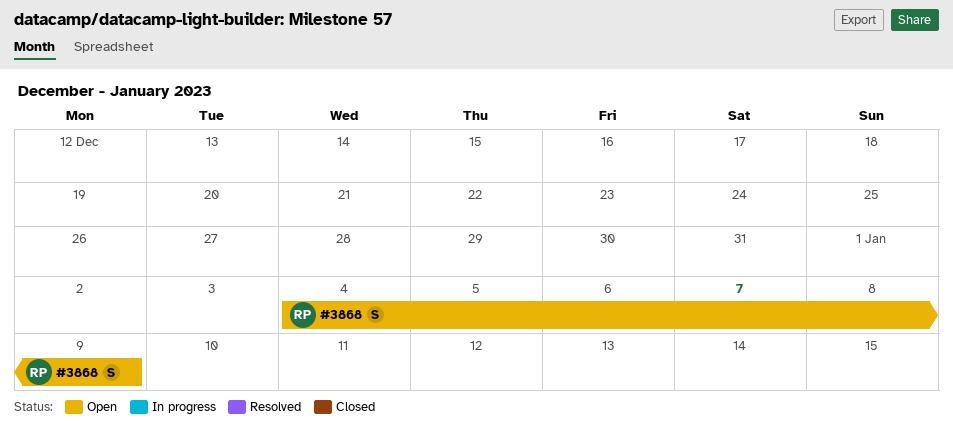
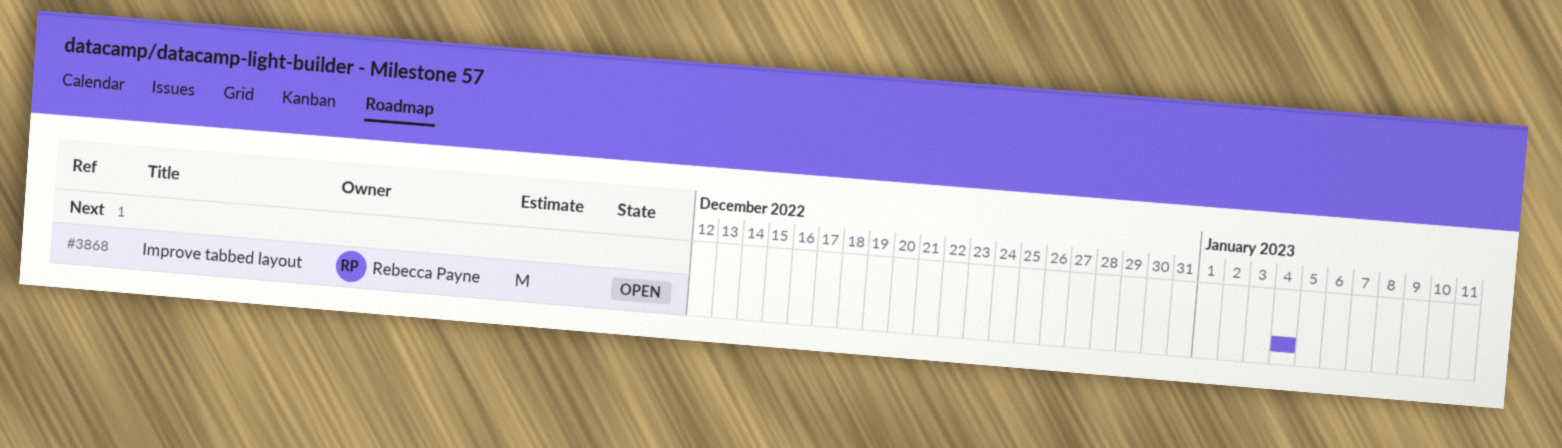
#3868, estimate: S -> M
#3868, due: Jan 9 -> Jan 4

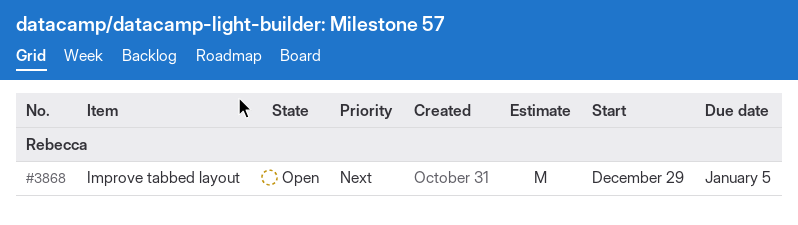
#3868, start: Jan 4 -> Dec 29
#3868, due: Jan 4 -> Jan 5

